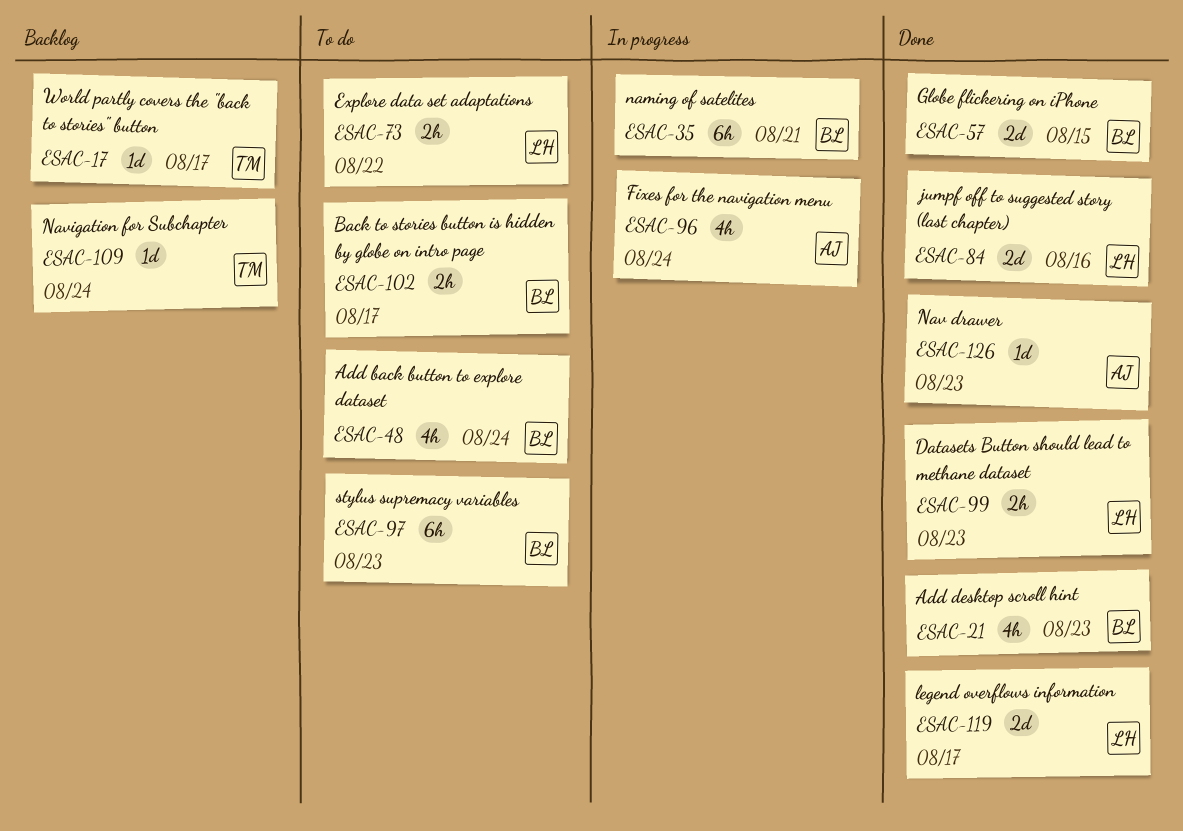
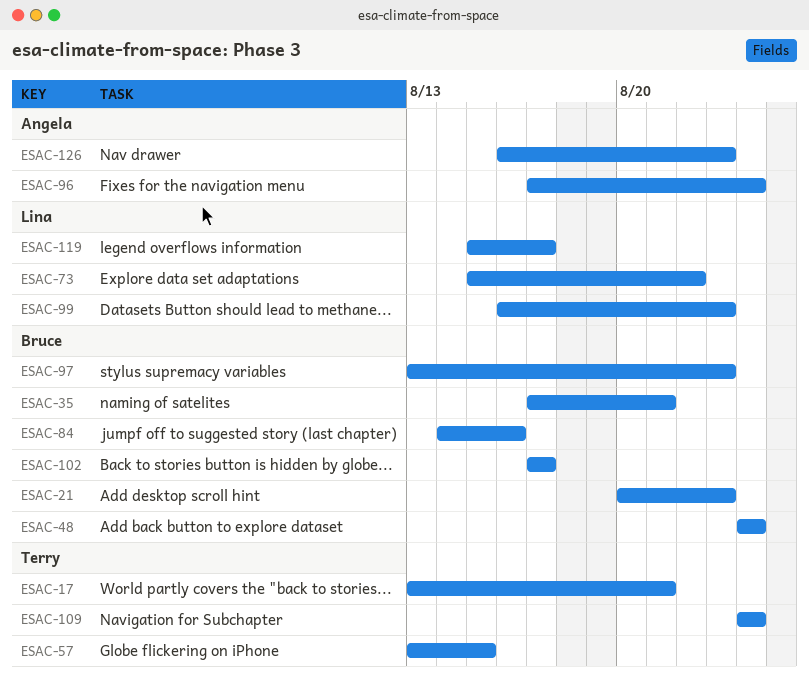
ESAC-17, due: Aug 17 -> Aug 21
ESAC-57, owner: Bruce -> Terry
ESAC-84, owner: Lina -> Bruce

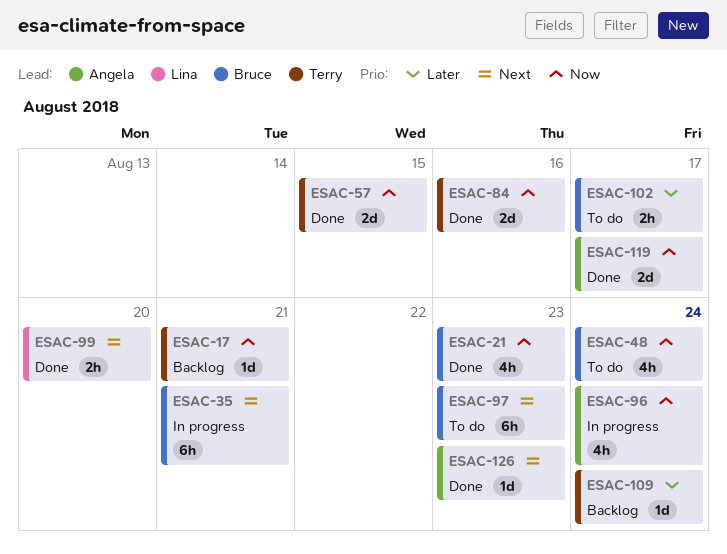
ESAC-73: present -> none
ESAC-84, owner: Bruce -> Terry
ESAC-99, due: Aug 23 -> Aug 20
ESAC-119, owner: Lina -> Angela

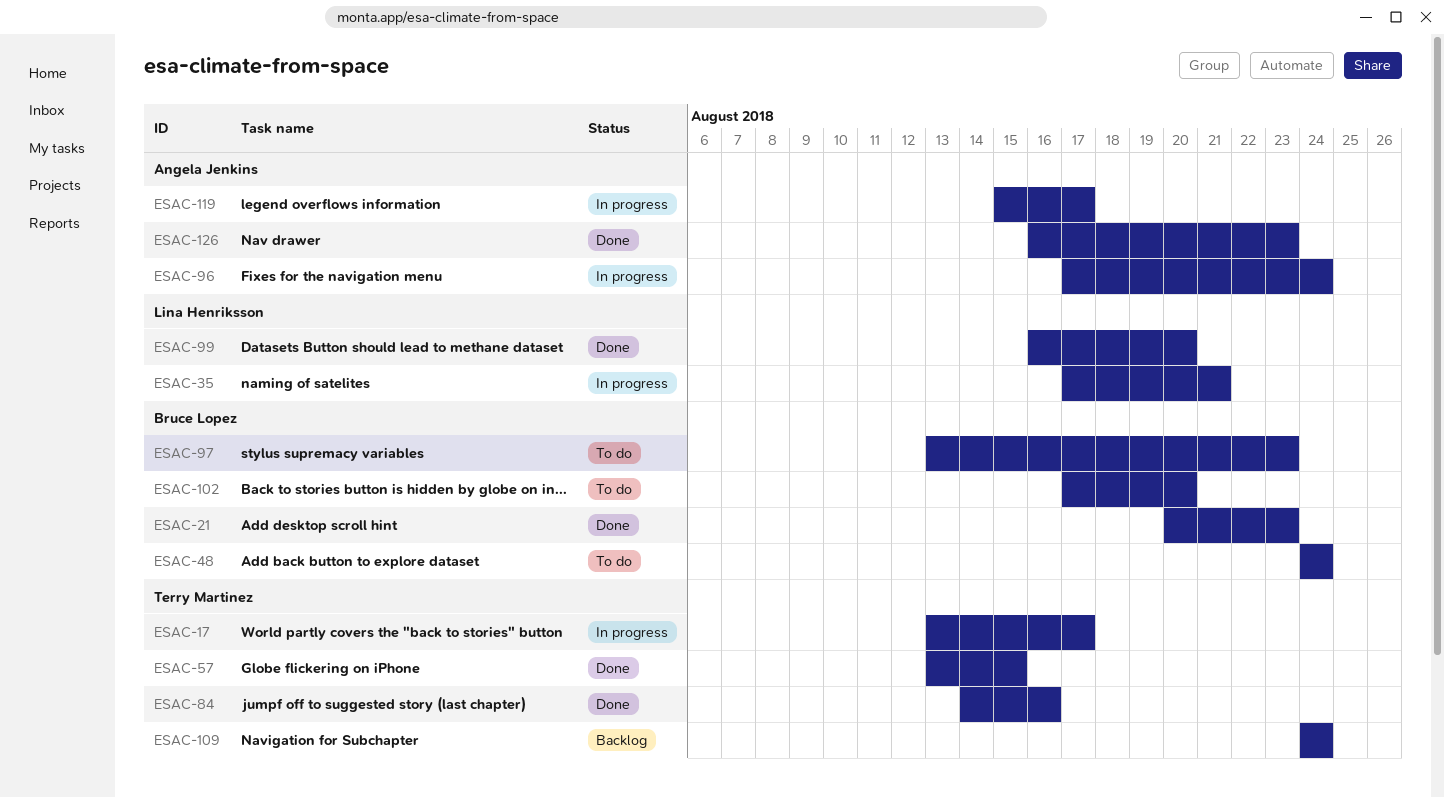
ESAC-17, status: Backlog -> In progress
ESAC-17, due: Aug 21 -> Aug 17
ESAC-35, owner: Bruce Lopez -> Lina Henriksson
ESAC-102, due: Aug 17 -> Aug 20
ESAC-119, status: Done -> In progress

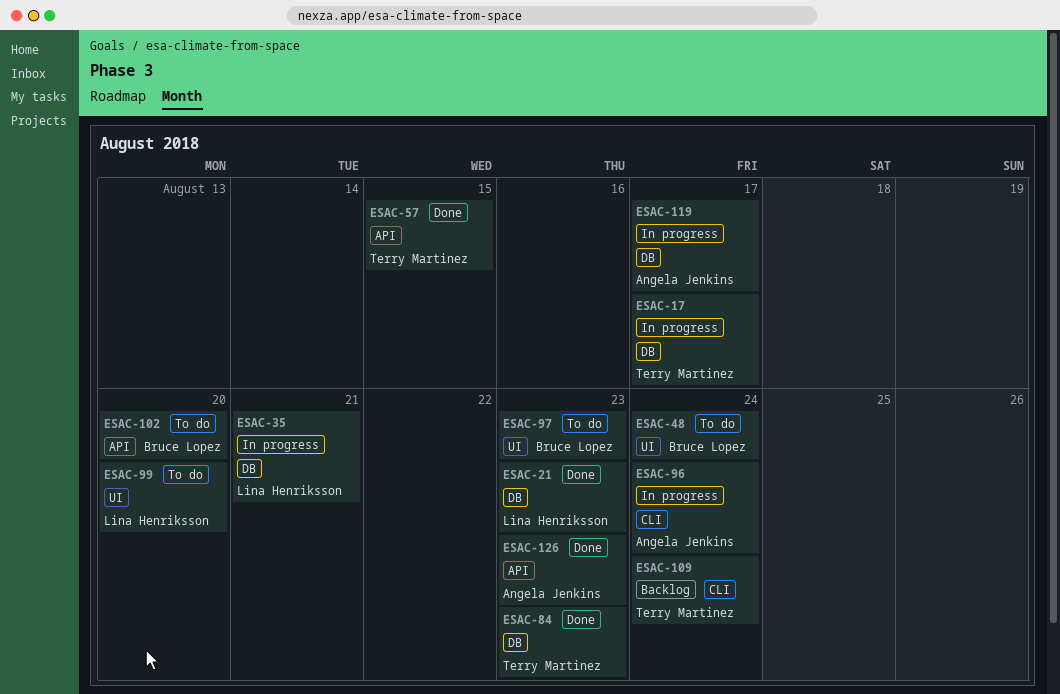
ESAC-21, owner: Bruce Lopez -> Lina Henriksson
ESAC-84, due: Aug 16 -> Aug 23
ESAC-99, status: Done -> To do

